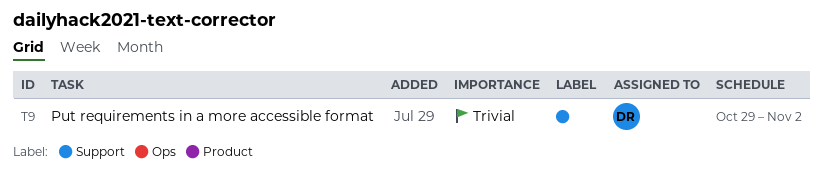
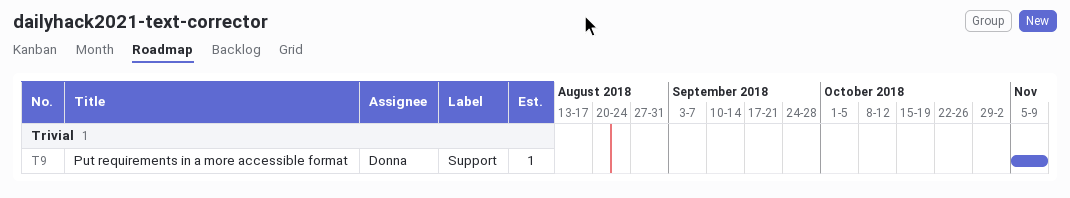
T9, start: Oct 29 -> Nov 5
T9, due: Nov 2 -> Nov 9

